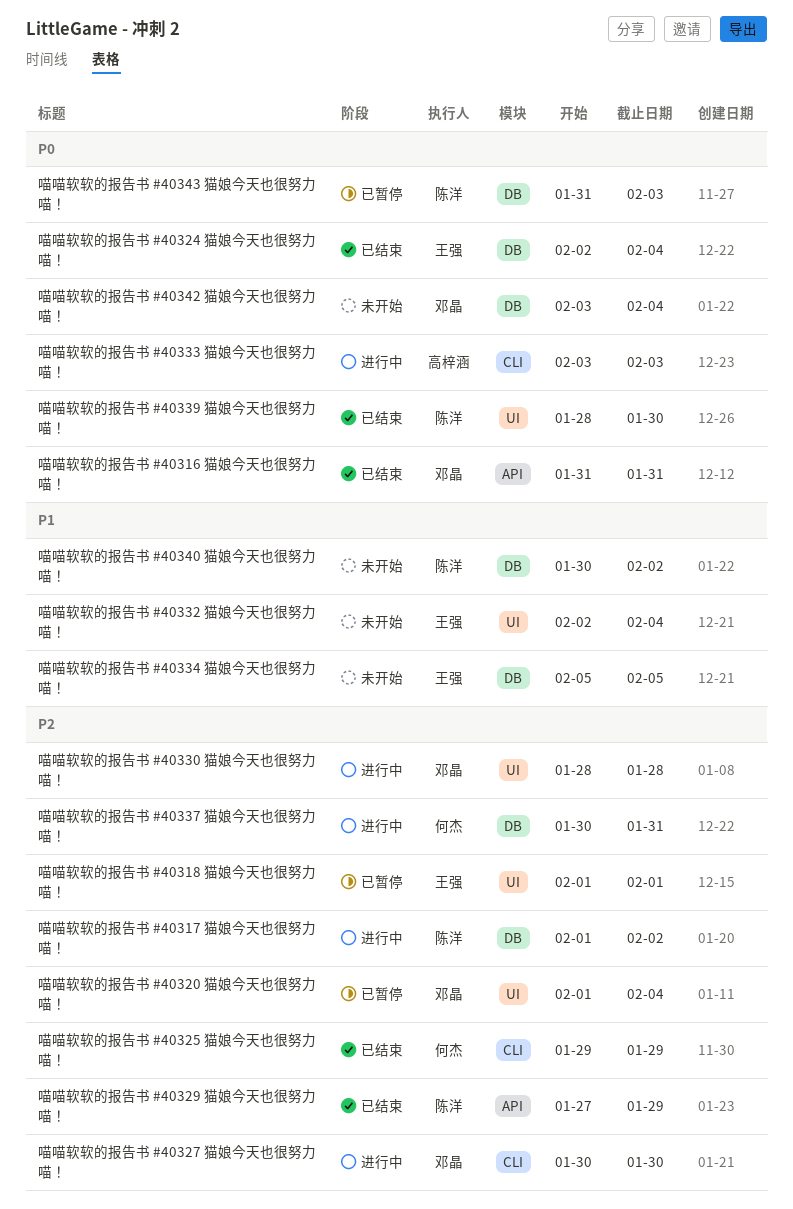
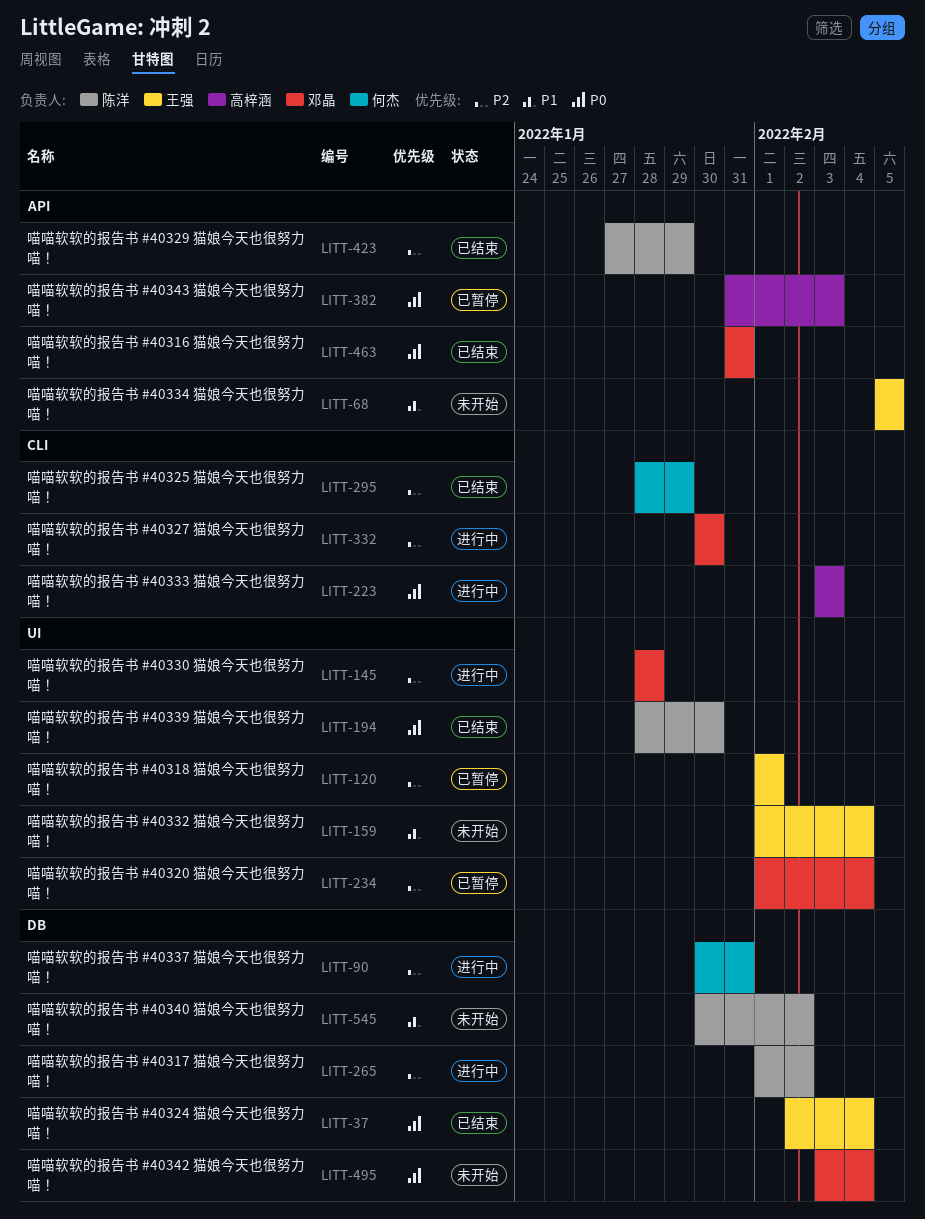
喵喵软软的报告书 #40325 猫娘今天也很努力喵！, start: Jan 29 -> Jan 28
喵喵软软的报告书 #40332 猫娘今天也很努力喵！, start: Feb 2 -> Feb 1
喵喵软软的报告书 #40334 猫娘今天也很努力喵！, label: DB -> API
喵喵软软的报告书 #40343 猫娘今天也很努力喵！, owner: 陈洋 -> 高梓涵
喵喵软软的报告书 #40343 猫娘今天也很努力喵！, label: DB -> API

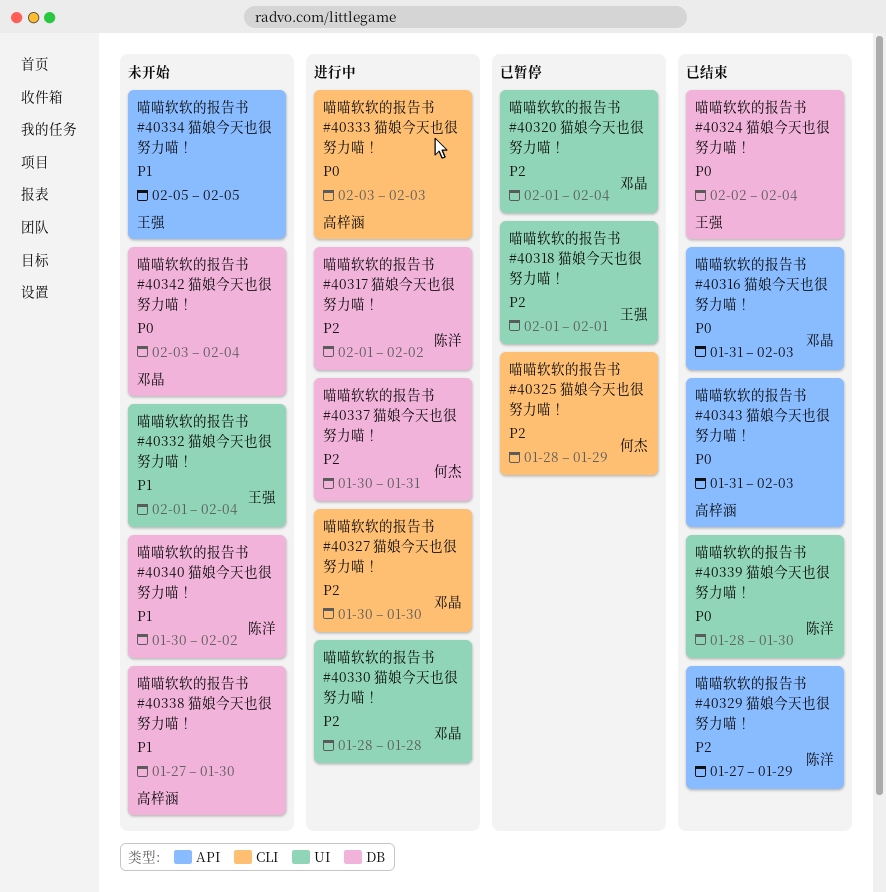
喵喵软软的报告书 #40316 猫娘今天也很努力喵！, due: Jan 31 -> Feb 3
喵喵软软的报告书 #40325 猫娘今天也很努力喵！, status: 已结束 -> 已暂停
喵喵软软的报告书 #40338 猫娘今天也很努力喵！: none -> present
喵喵软软的报告书 #40343 猫娘今天也很努力喵！, status: 已暂停 -> 已结束

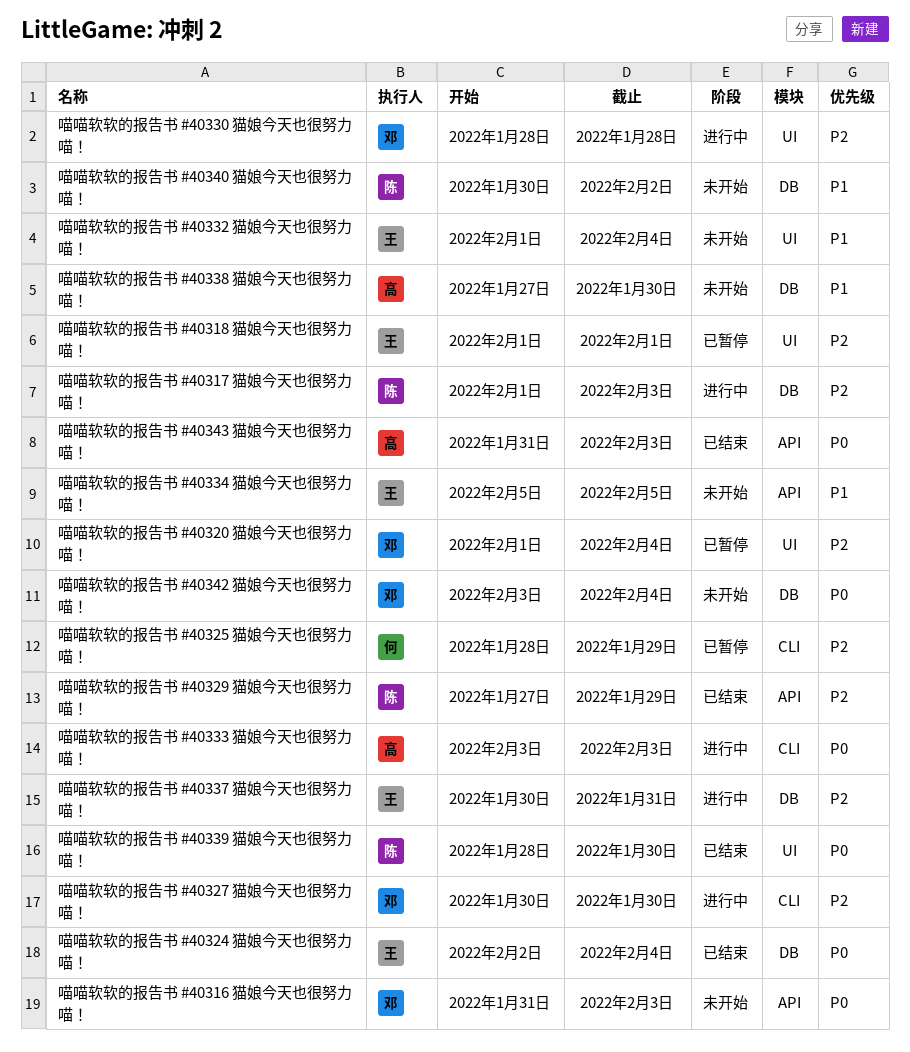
喵喵软软的报告书 #40316 猫娘今天也很努力喵！, status: 已结束 -> 未开始
喵喵软软的报告书 #40317 猫娘今天也很努力喵！, due: Feb 2 -> Feb 3
喵喵软软的报告书 #40337 猫娘今天也很努力喵！, owner: 何杰 -> 王强

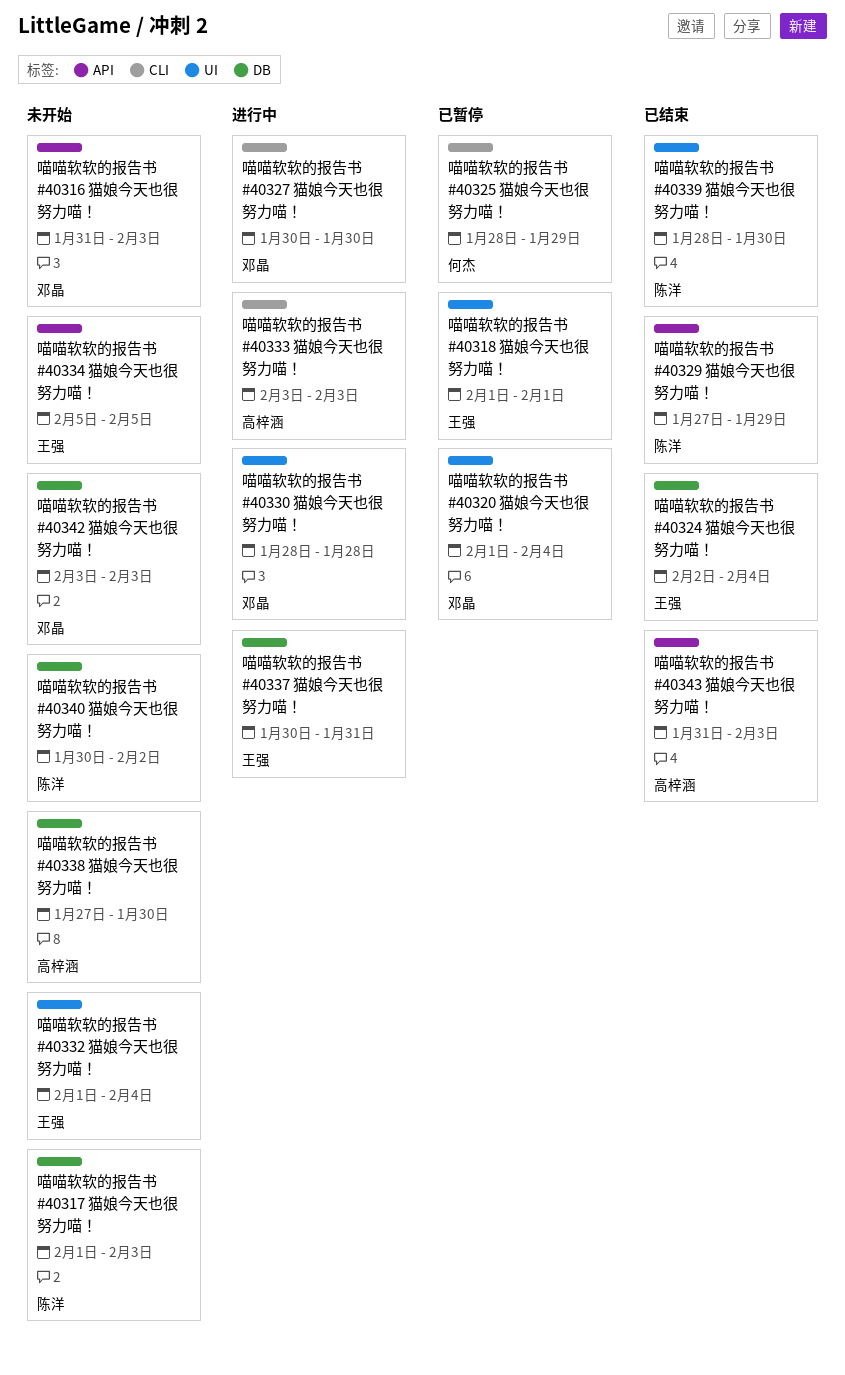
喵喵软软的报告书 #40317 猫娘今天也很努力喵！, status: 进行中 -> 未开始
喵喵软软的报告书 #40342 猫娘今天也很努力喵！, due: Feb 4 -> Feb 3

